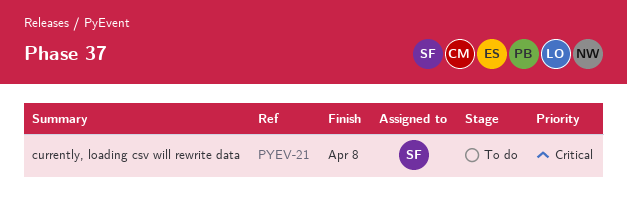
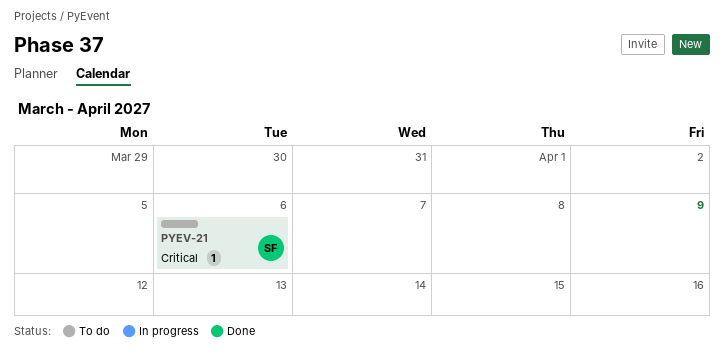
PYEV-21, due: Apr 8 -> Apr 6

